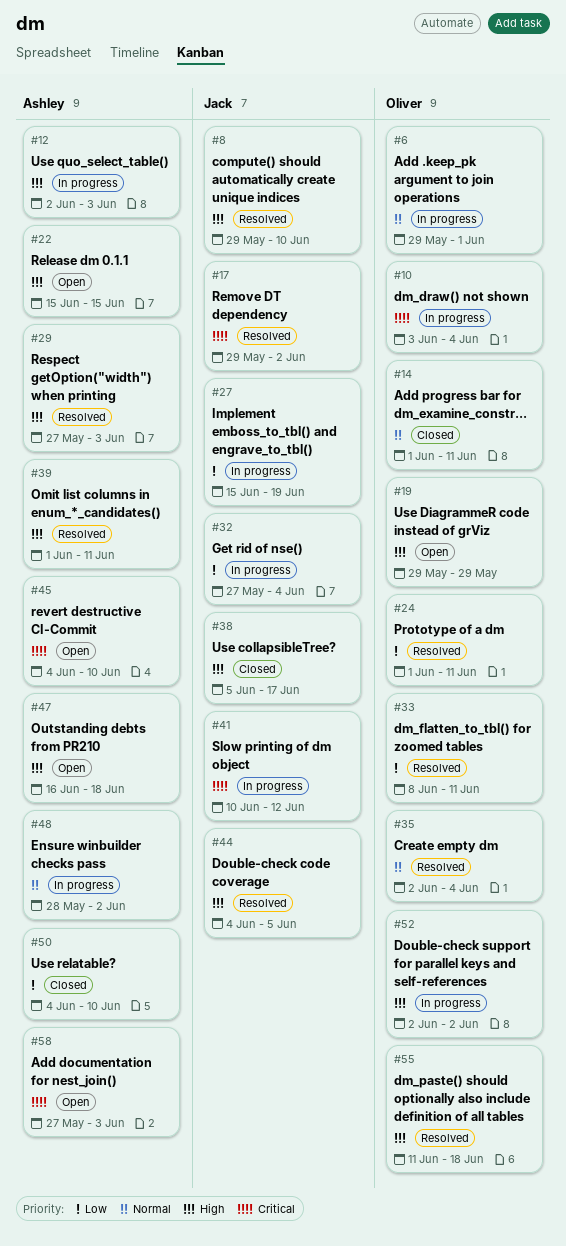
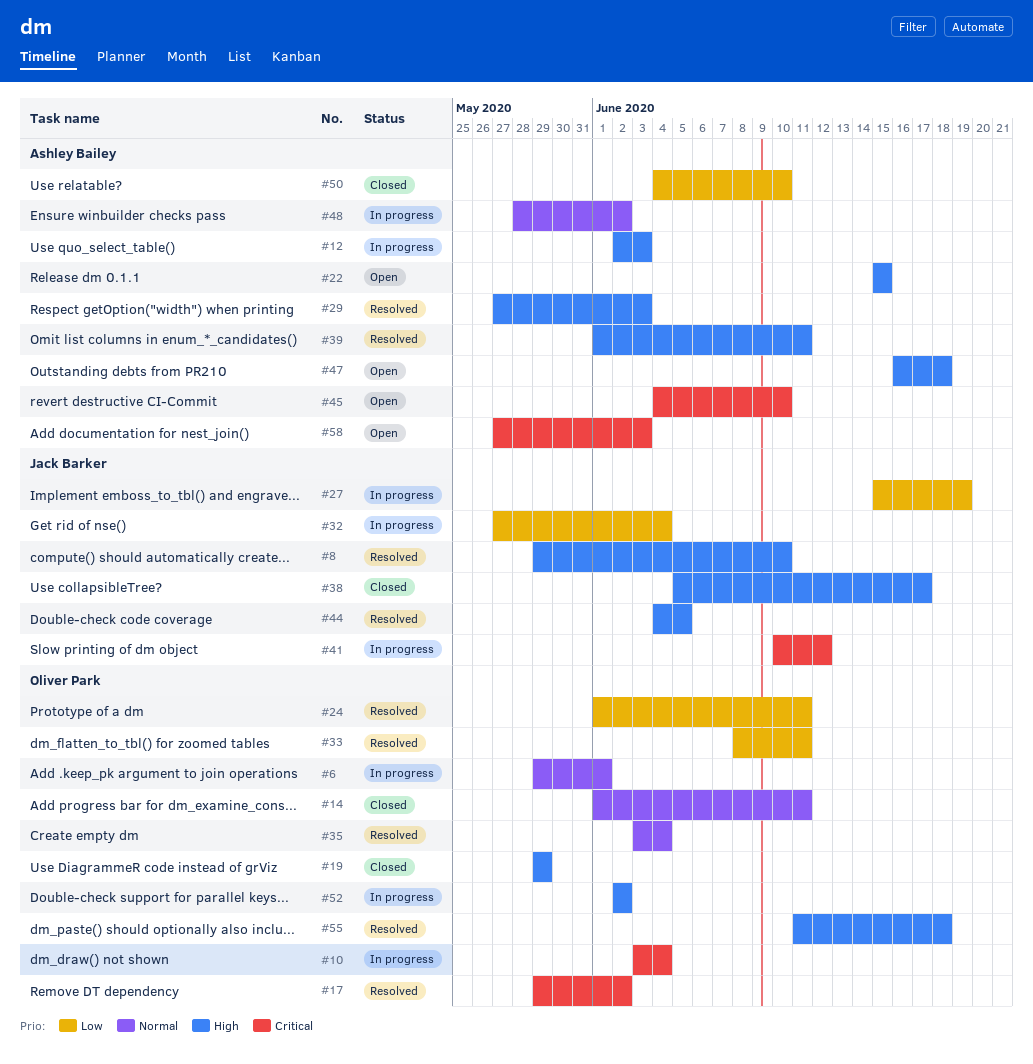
#17, owner: Jack Barker -> Oliver Park
#19, status: Open -> Closed
#35, start: Jun 2 -> Jun 3

